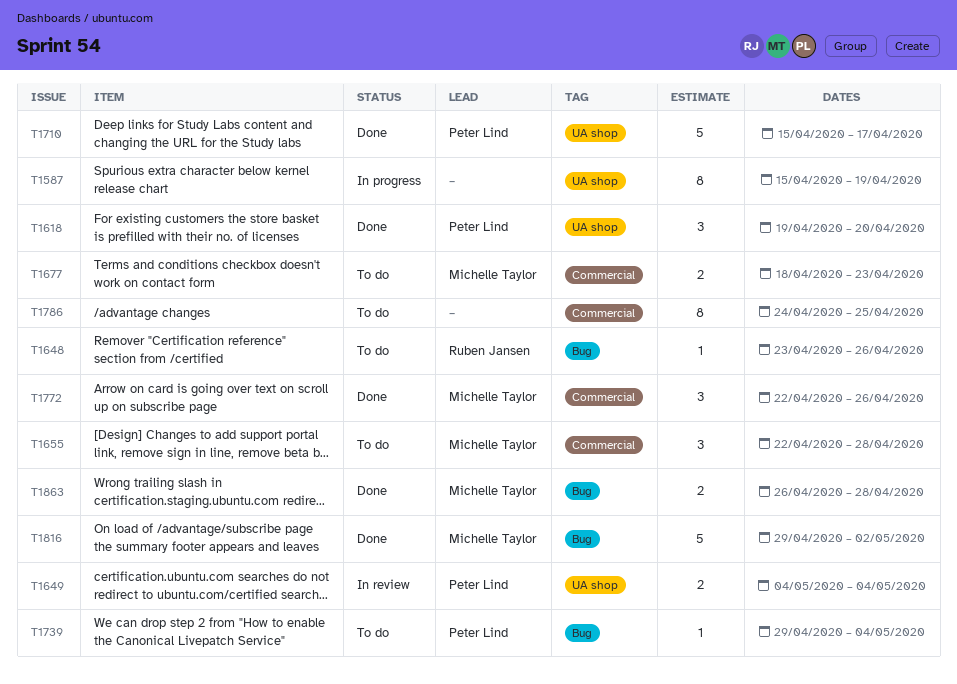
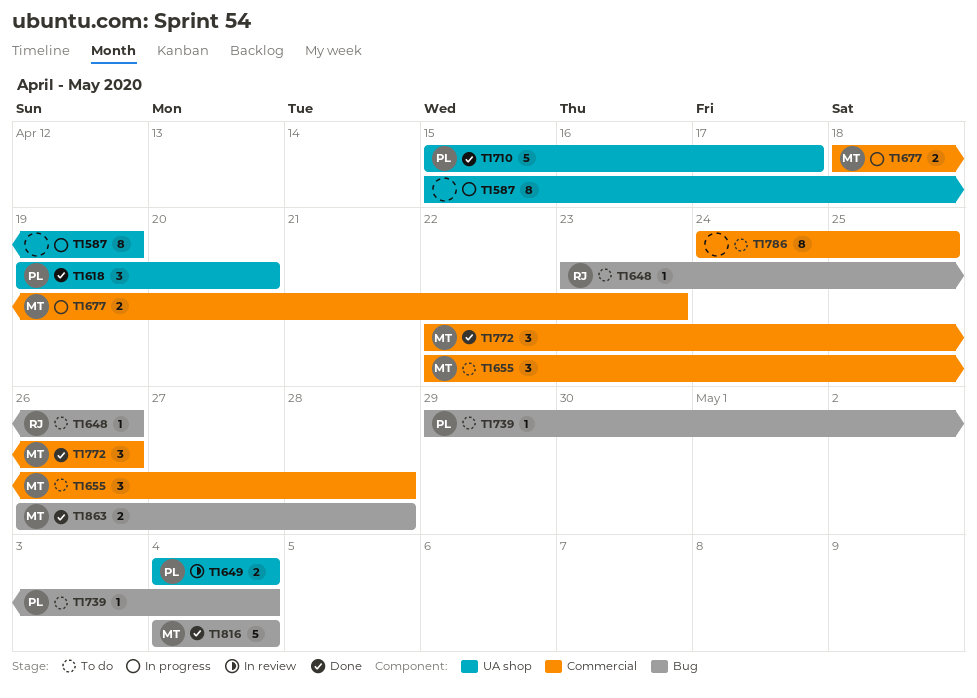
T1677, status: To do -> In progress
T1816, start: Apr 29 -> May 4
T1816, due: May 2 -> May 4

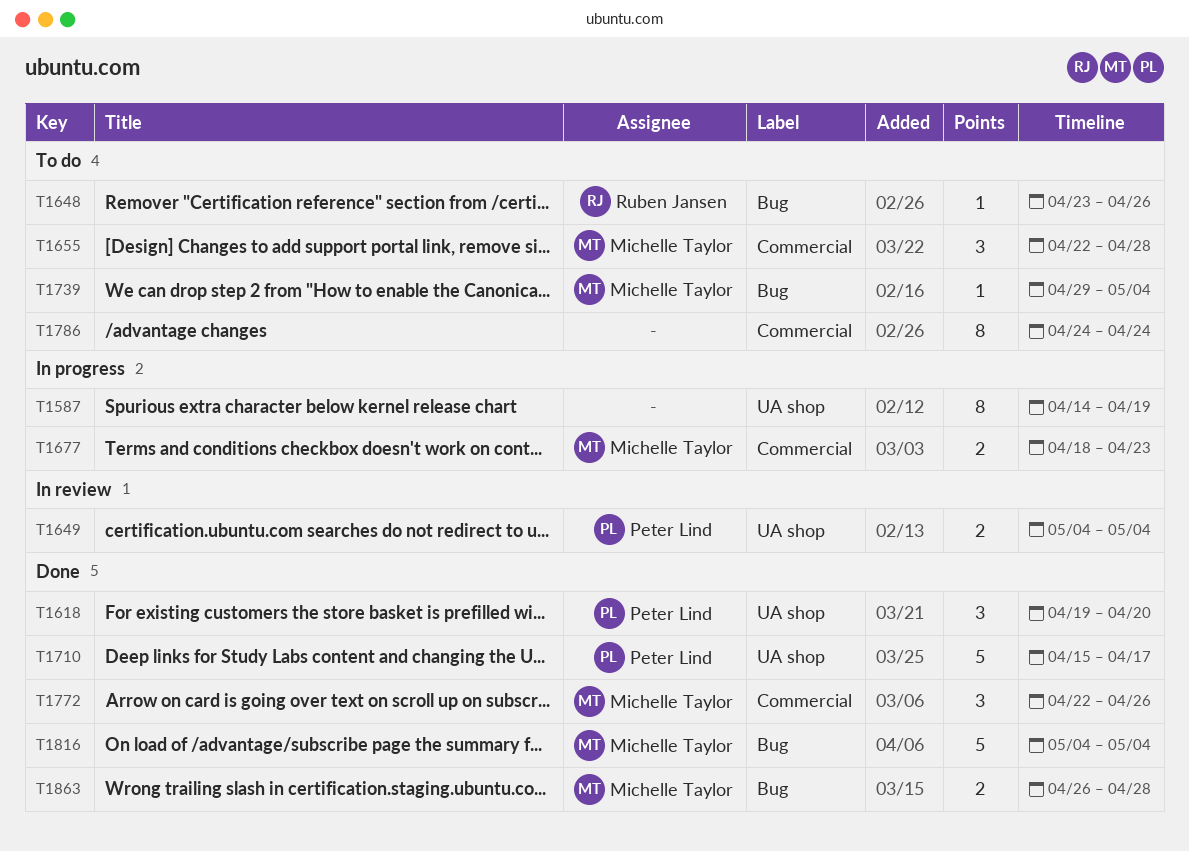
T1587, start: Apr 15 -> Apr 14
T1739, owner: Peter Lind -> Michelle Taylor
T1786, due: Apr 25 -> Apr 24

